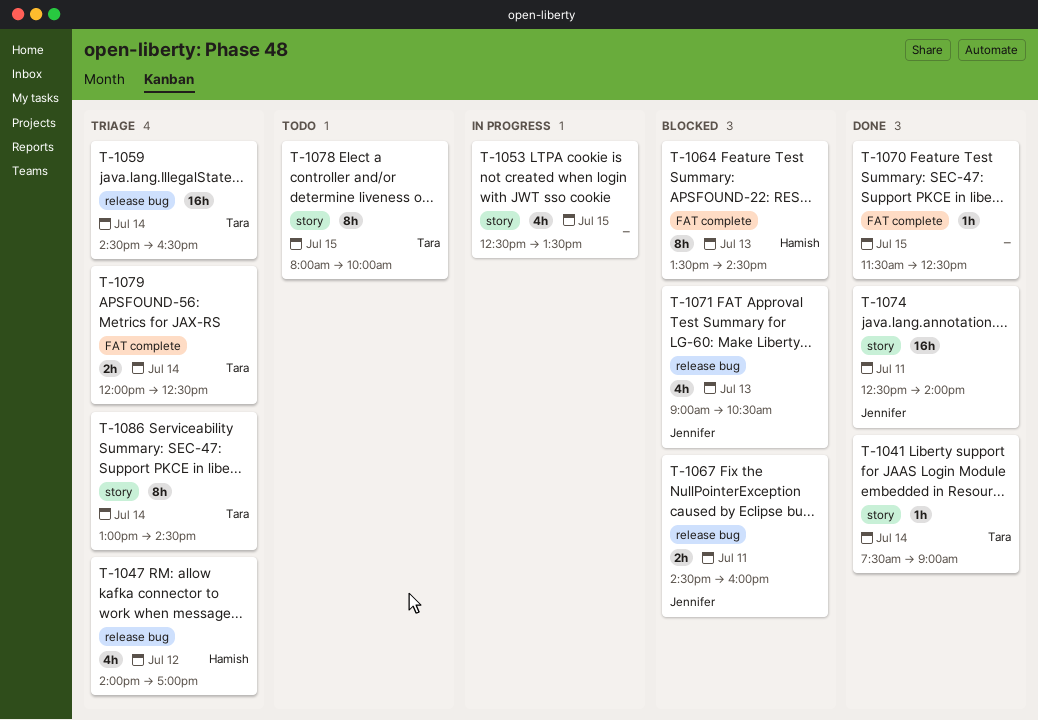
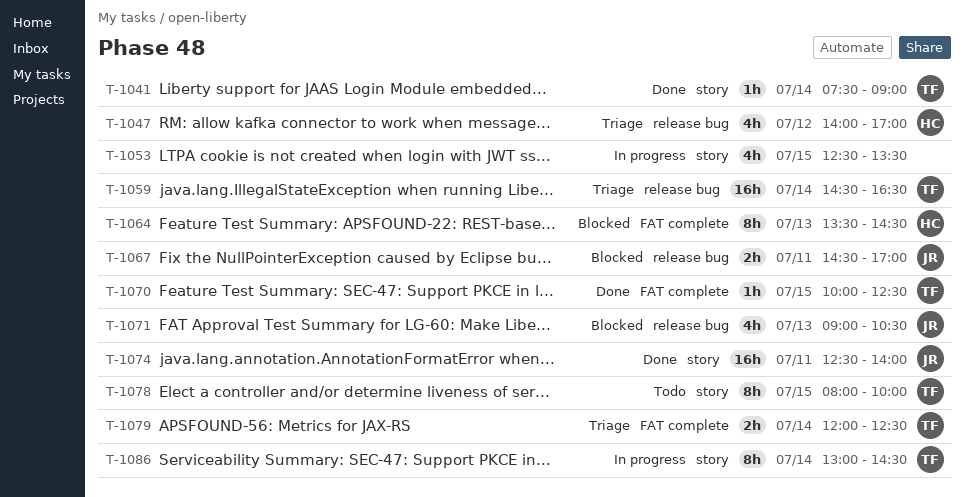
T-1067, ends: 16:00 -> 17:00
T-1070, owner: none -> Tara
T-1070, begins: 11:30 -> 10:00
T-1086, status: Triage -> In progress

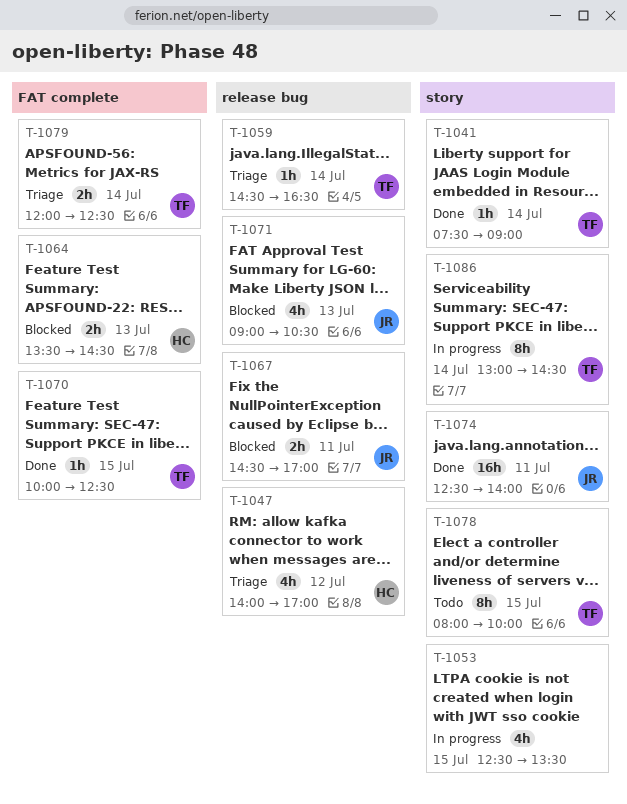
T-1059, estimate: 16h -> 1h
T-1064, estimate: 8h -> 2h

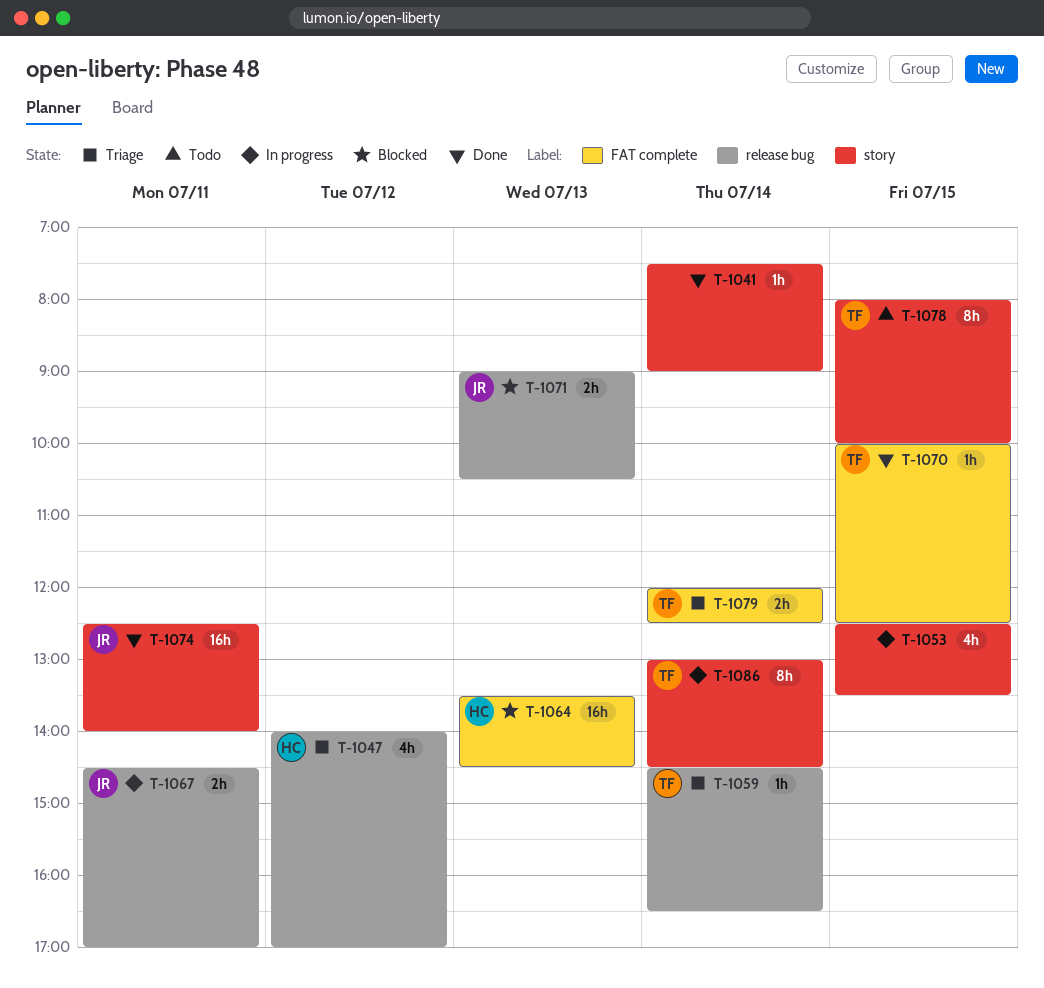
T-1041, owner: TF -> none
T-1064, estimate: 2h -> 16h
T-1067, status: Blocked -> In progress
T-1071, estimate: 4h -> 2h

